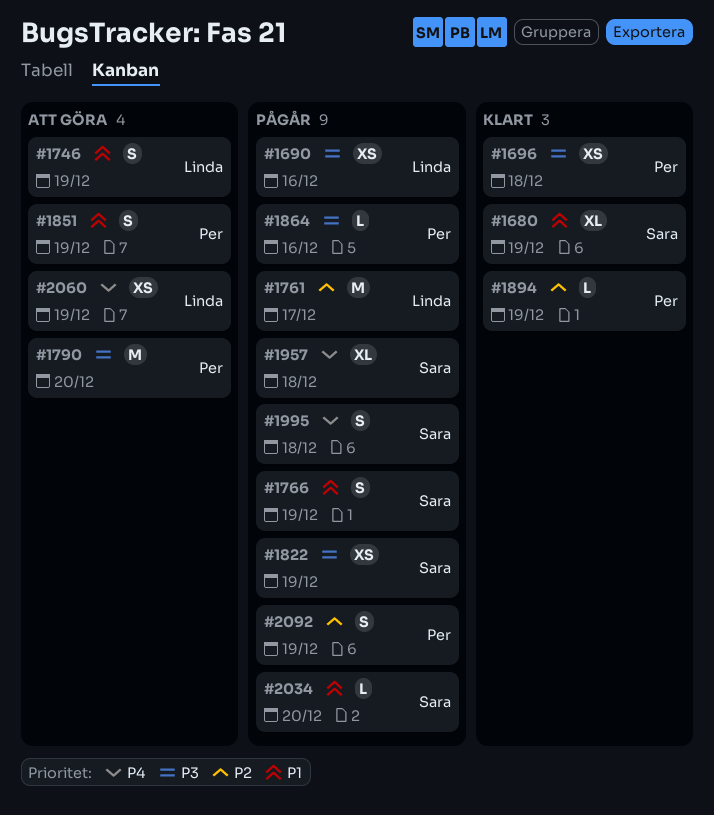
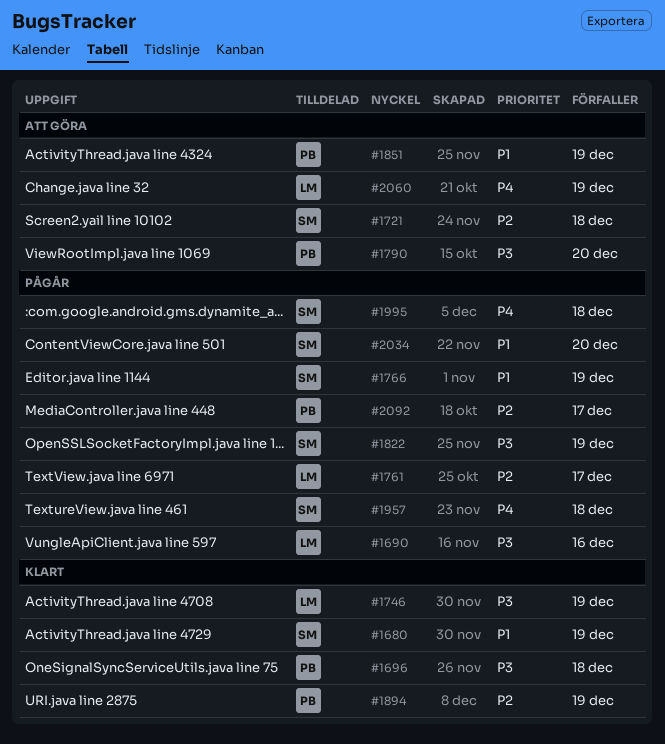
#1721: none -> present
#1746, status: Att göra -> Klart
#1746, priority: P1 -> P3
#1864: present -> none
#2092, due: Dec 19 -> Dec 17

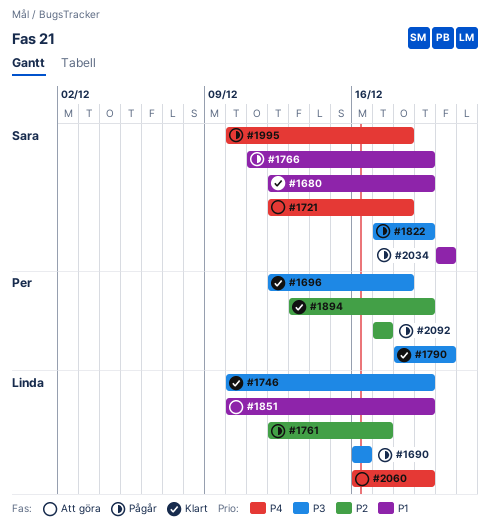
#1721, priority: P2 -> P4
#1790, status: Att göra -> Klart
#1851, owner: Per -> Linda
#1957: present -> none

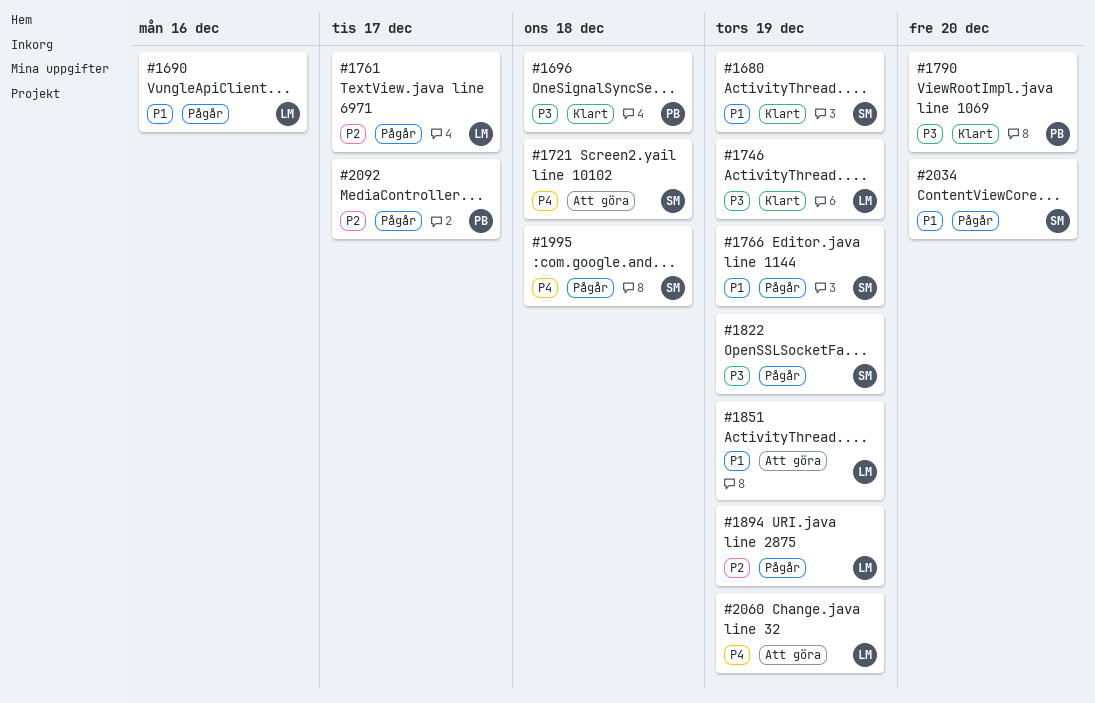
#1690, priority: P3 -> P1
#1894, status: Klart -> Pågår
#1894, owner: Per -> Linda

